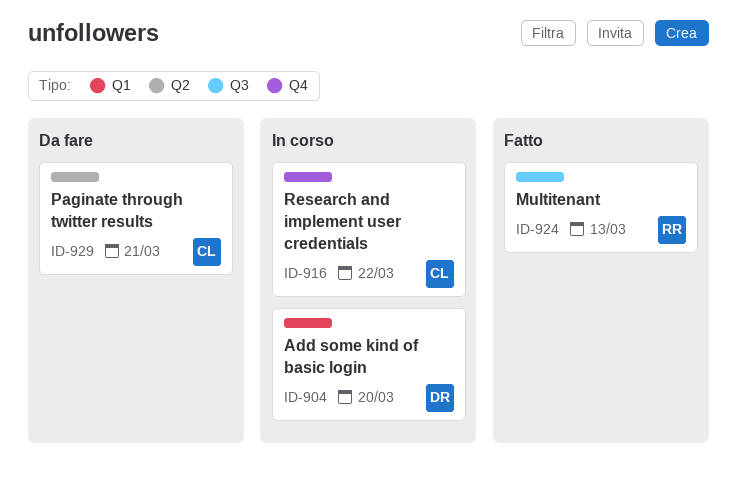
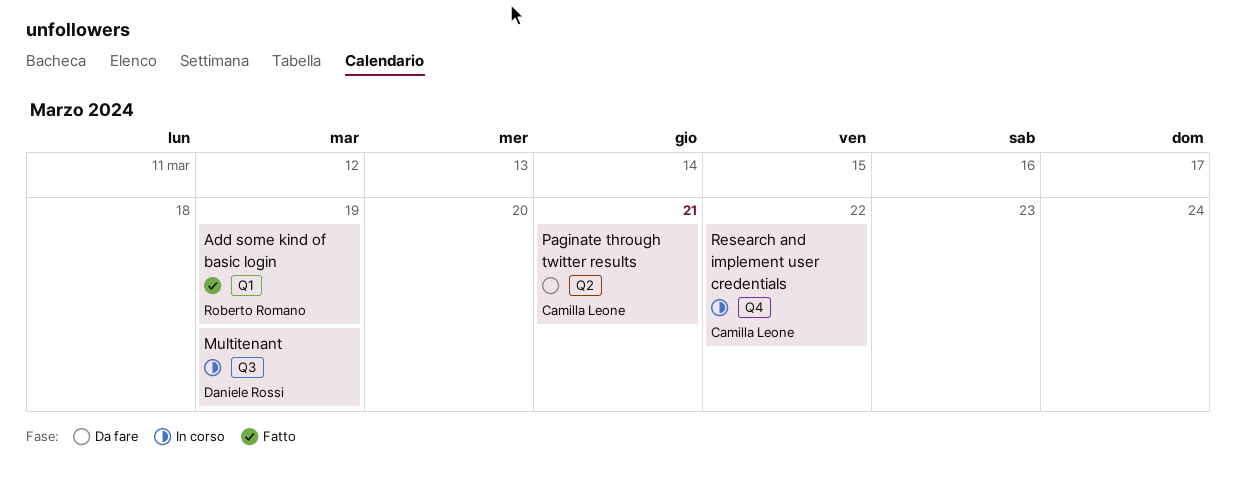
Add some kind of basic login, status: In corso -> Fatto
Add some kind of basic login, owner: Daniele Rossi -> Roberto Romano
Add some kind of basic login, due: Mar 20 -> Mar 19
Multitenant, status: Fatto -> In corso
Multitenant, owner: Roberto Romano -> Daniele Rossi
Multitenant, due: Mar 13 -> Mar 19

